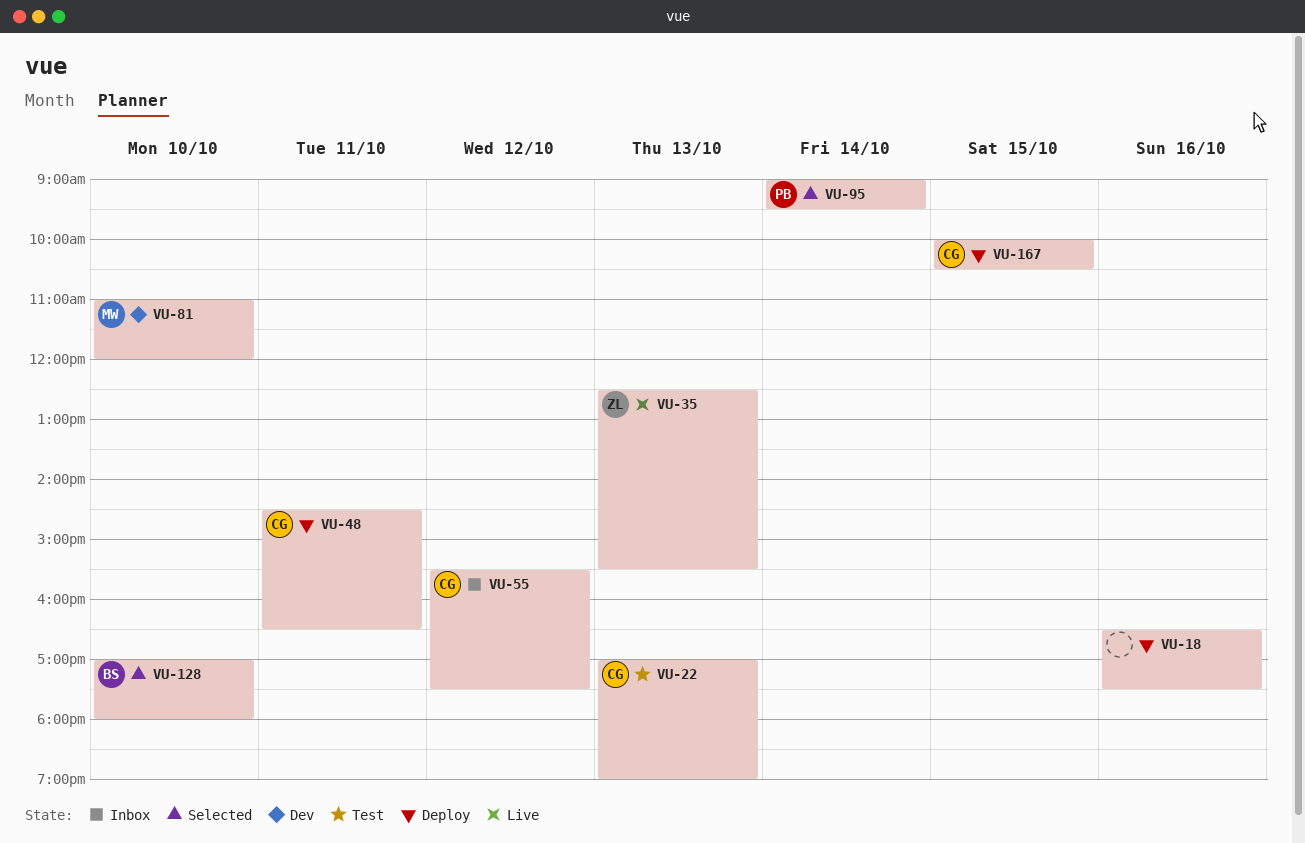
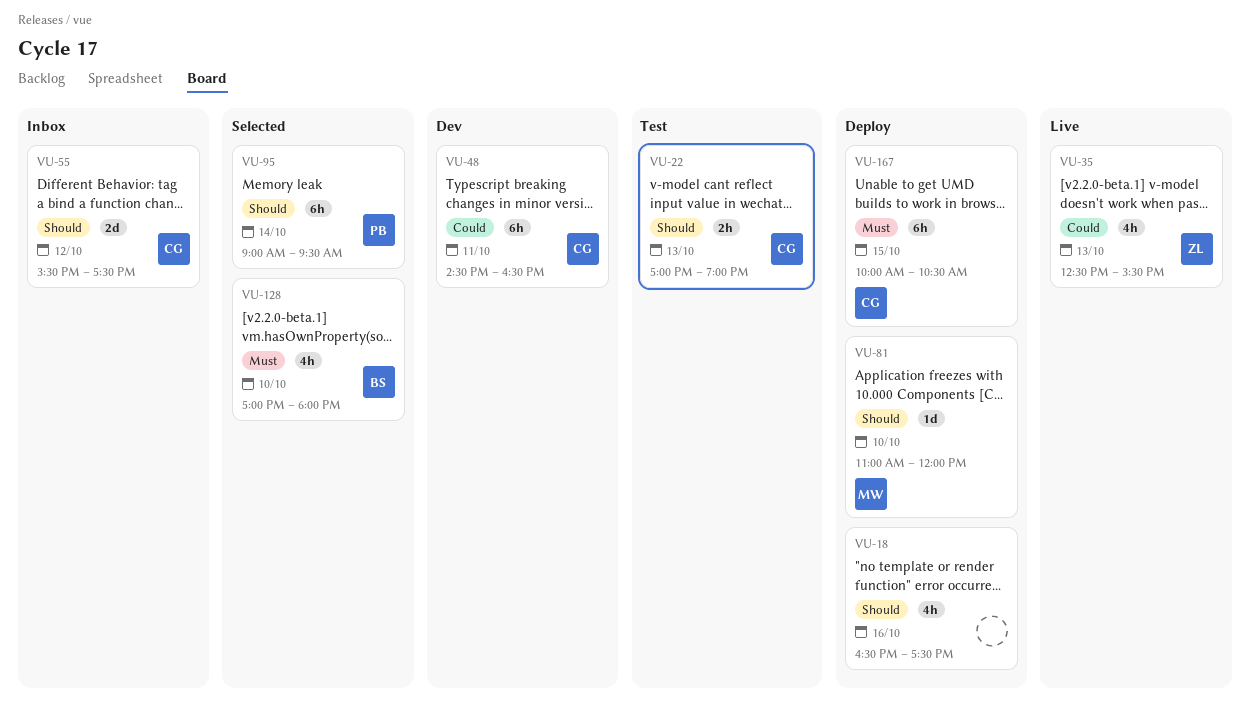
VU-48, status: Deploy -> Dev
VU-81, status: Dev -> Deploy

